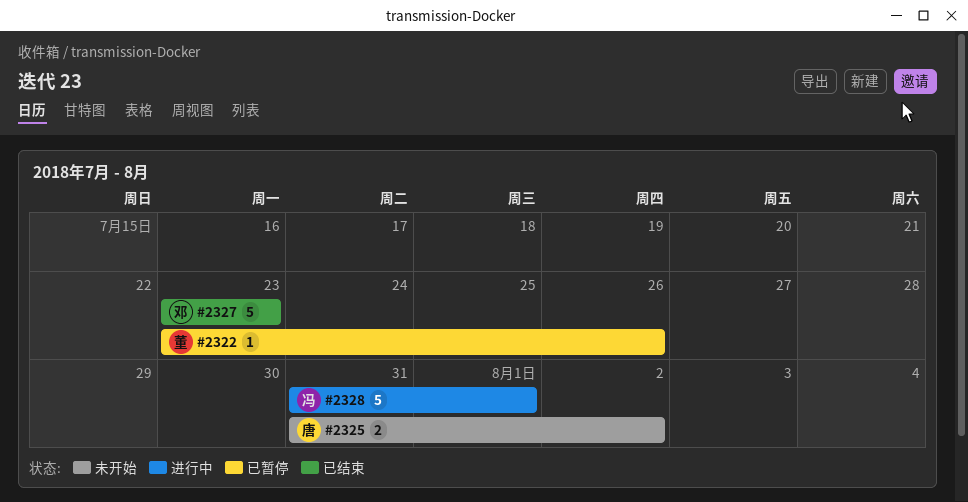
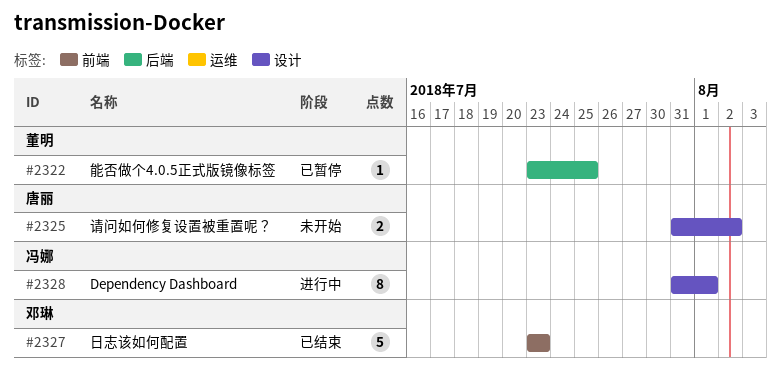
#2322, due: Jul 26 -> Jul 25
#2328, estimate: 5 -> 8

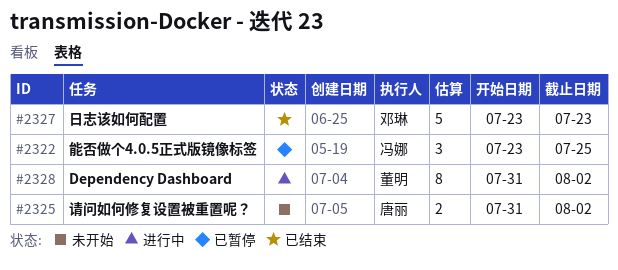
#2322, owner: 董明 -> 冯娜
#2322, estimate: 1 -> 3
#2328, owner: 冯娜 -> 董明
#2328, due: Aug 1 -> Aug 2

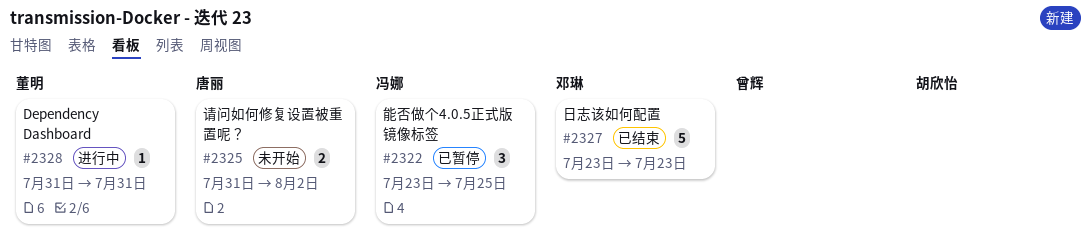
#2328, estimate: 8 -> 1
#2328, due: Aug 2 -> Jul 31

